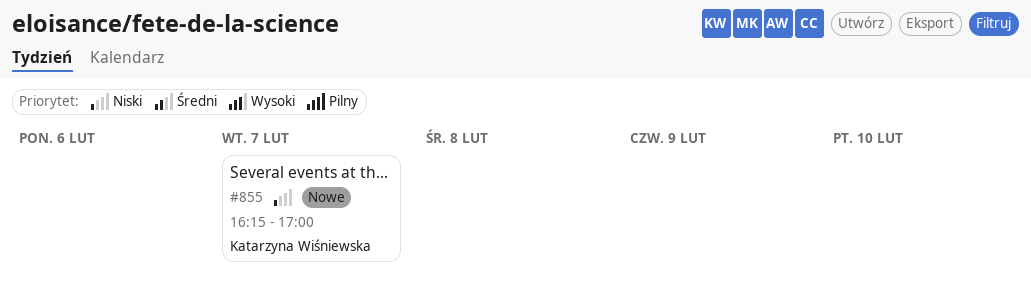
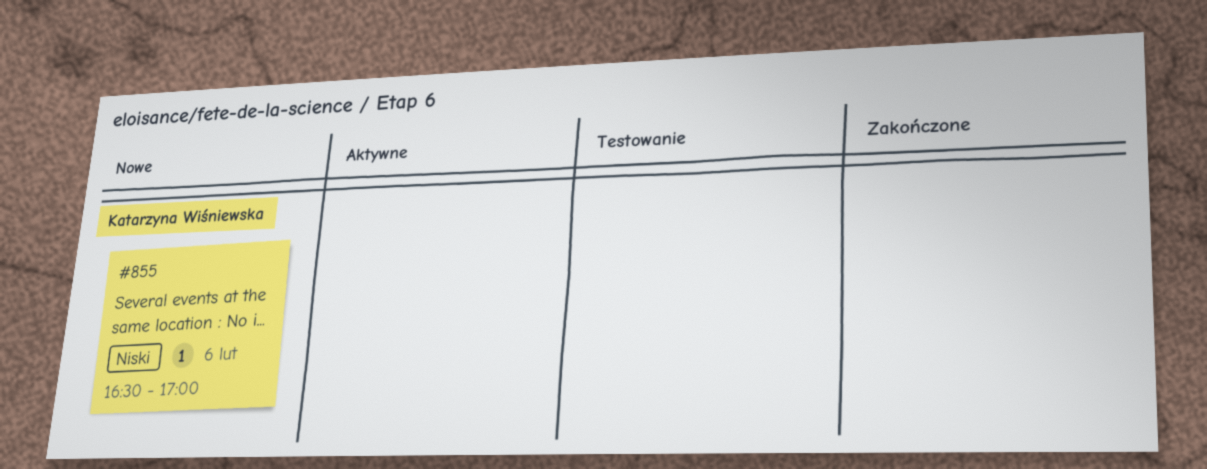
#855, day: Feb 7 -> Feb 6
#855, begins: 16:15 -> 16:30

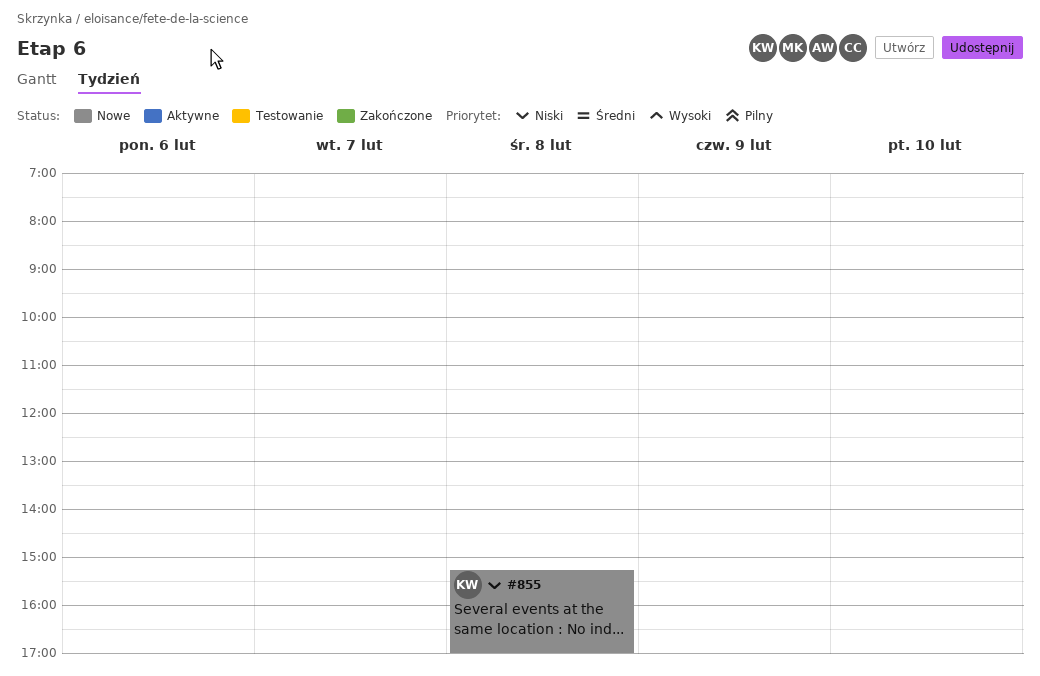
#855, day: Feb 6 -> Feb 8
#855, begins: 16:30 -> 15:15

